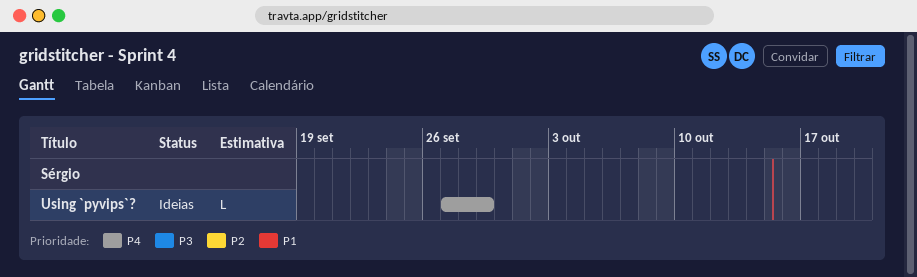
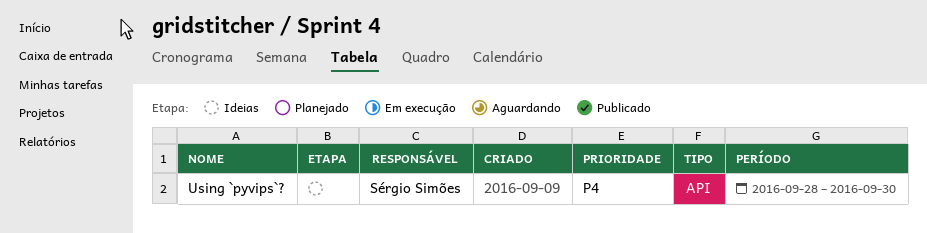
Using `pyvips`?, start: Sep 27 -> Sep 28
Using `pyvips`?, due: Sep 29 -> Sep 30

